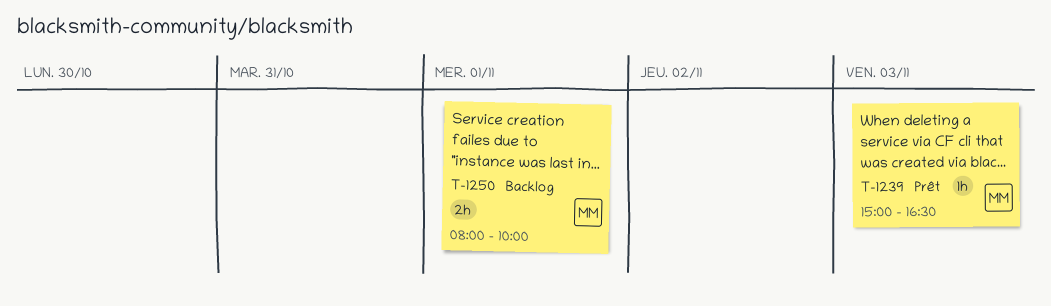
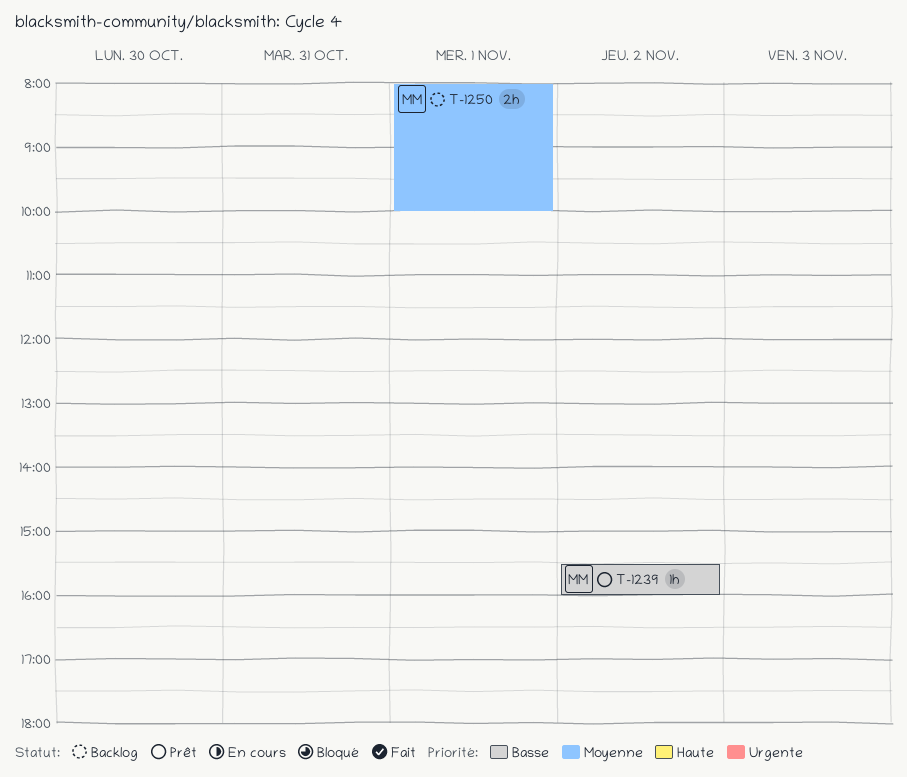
T-1239, day: Nov 3 -> Nov 2
T-1239, begins: 15:00 -> 15:30
T-1239, ends: 16:30 -> 16:00

